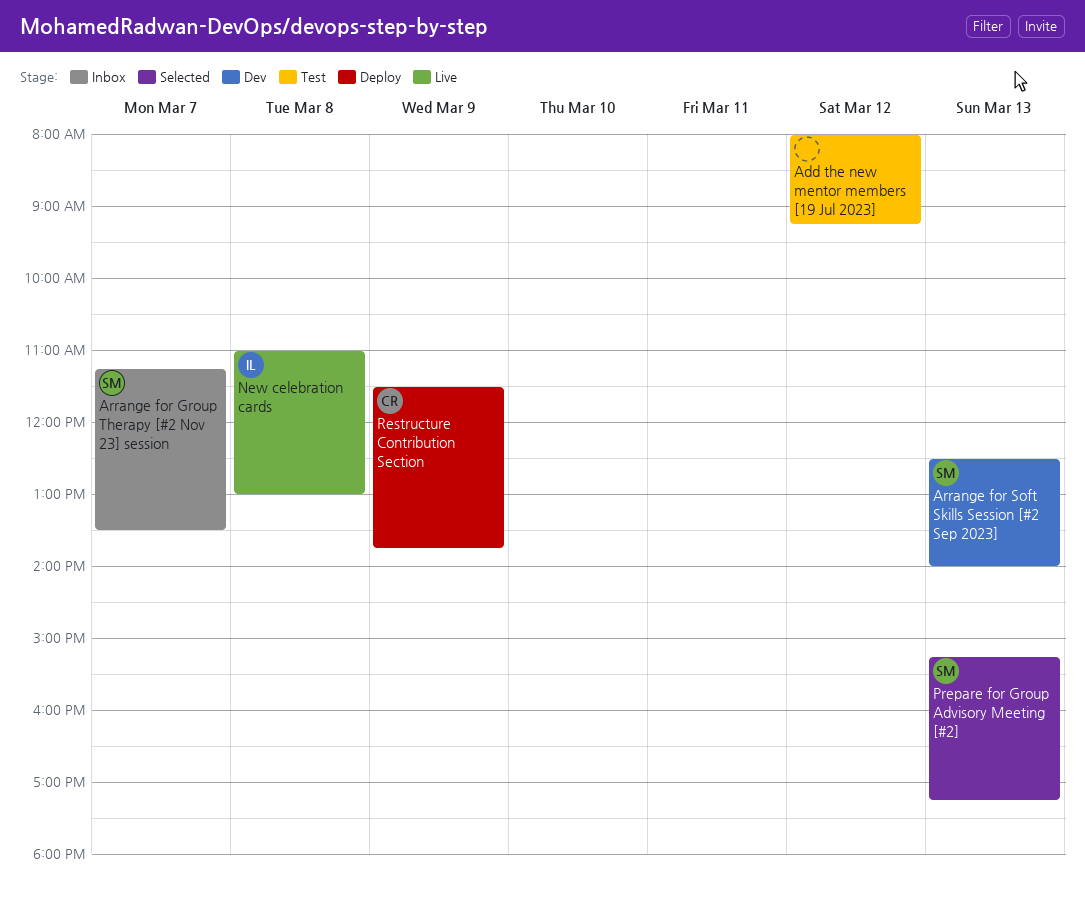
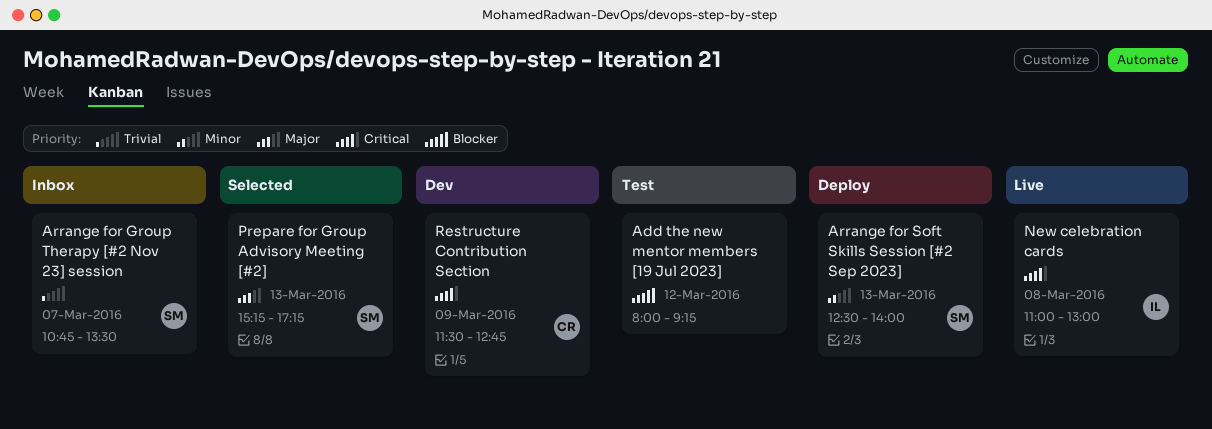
Arrange for Group Therapy [#2 Nov 23] session, begins: 11:15 -> 10:45
Arrange for Soft Skills Session [#2 Sep 2023], status: Dev -> Deploy
Restructure Contribution Section, status: Deploy -> Dev
Restructure Contribution Section, ends: 13:45 -> 12:45

